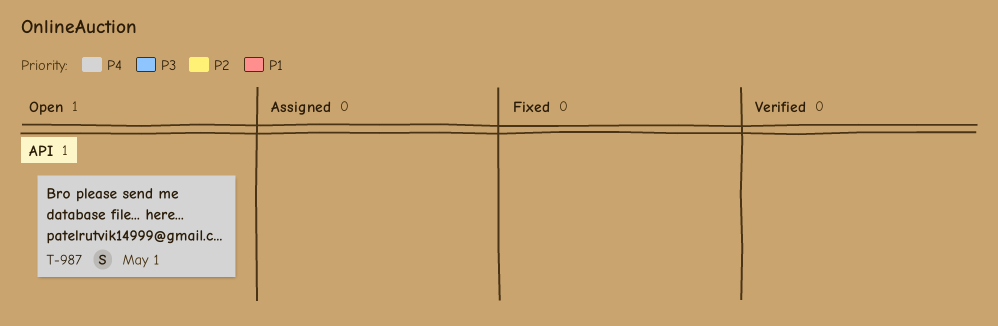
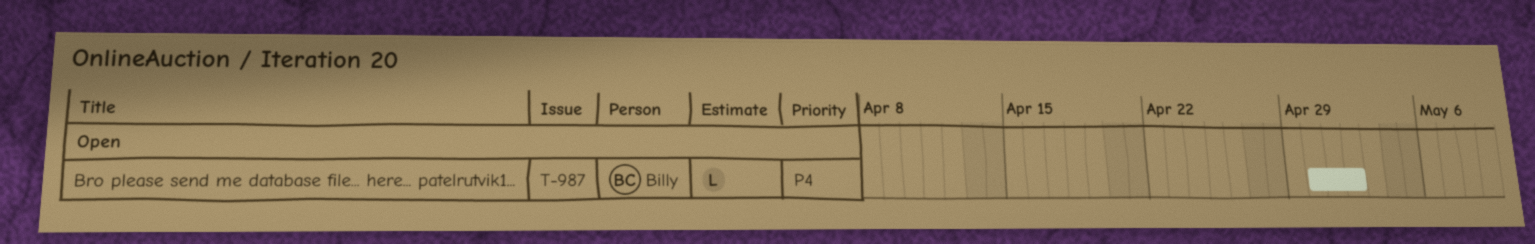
T-987, estimate: S -> L
T-987, due: May 1 -> May 2

